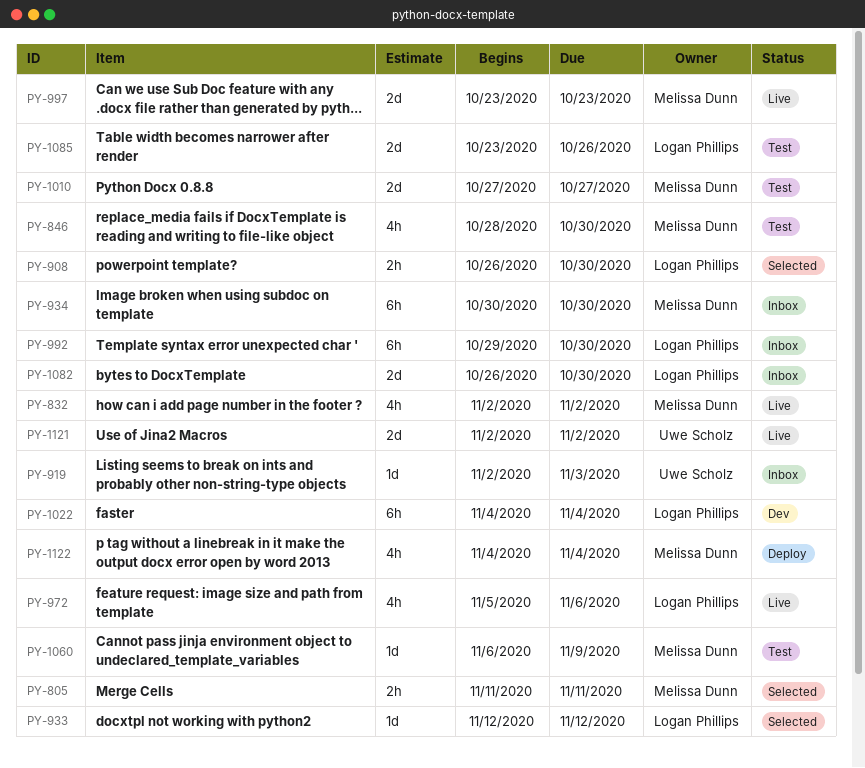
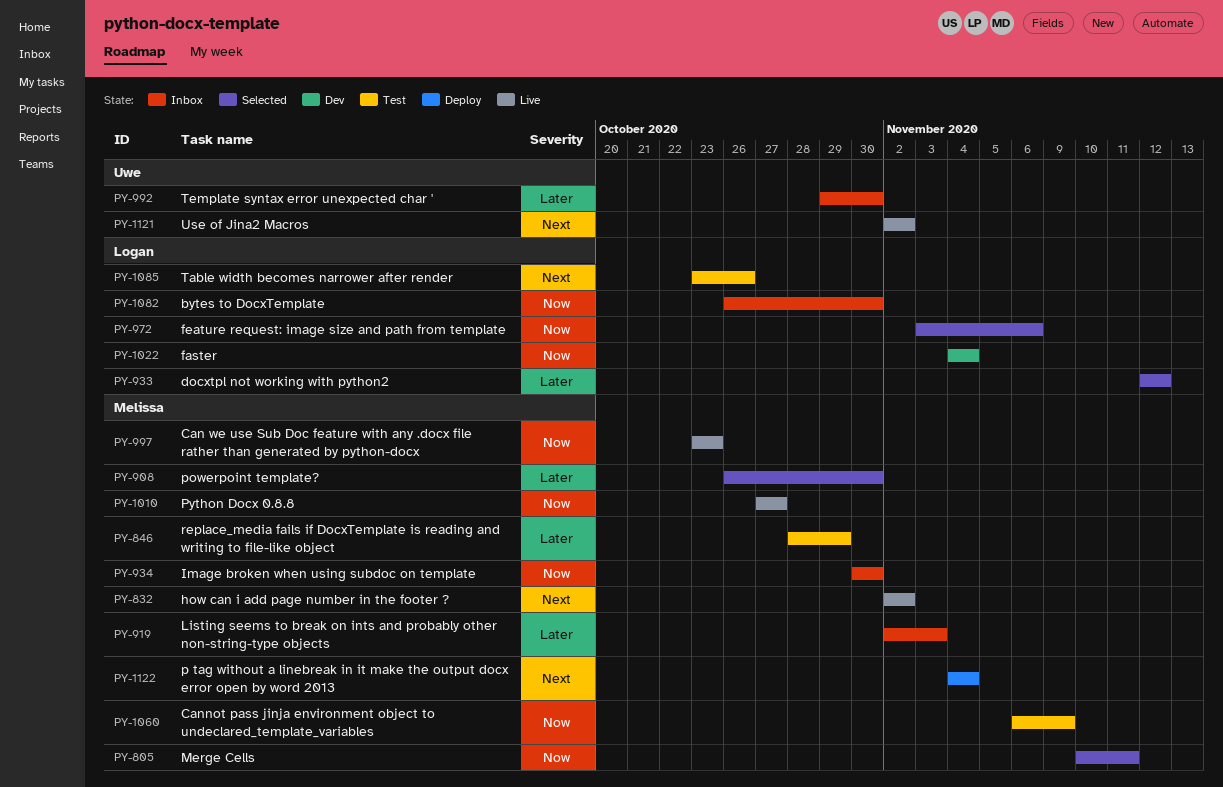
PY-805, start: Nov 11 -> Nov 10
PY-846, due: Oct 30 -> Oct 29
PY-908, owner: Logan Phillips -> Melissa Dunn
PY-919, owner: Uwe Scholz -> Melissa Dunn
PY-972, status: Live -> Selected
PY-972, start: Nov 5 -> Nov 3
PY-992, owner: Logan Phillips -> Uwe Scholz
PY-1010, status: Test -> Live

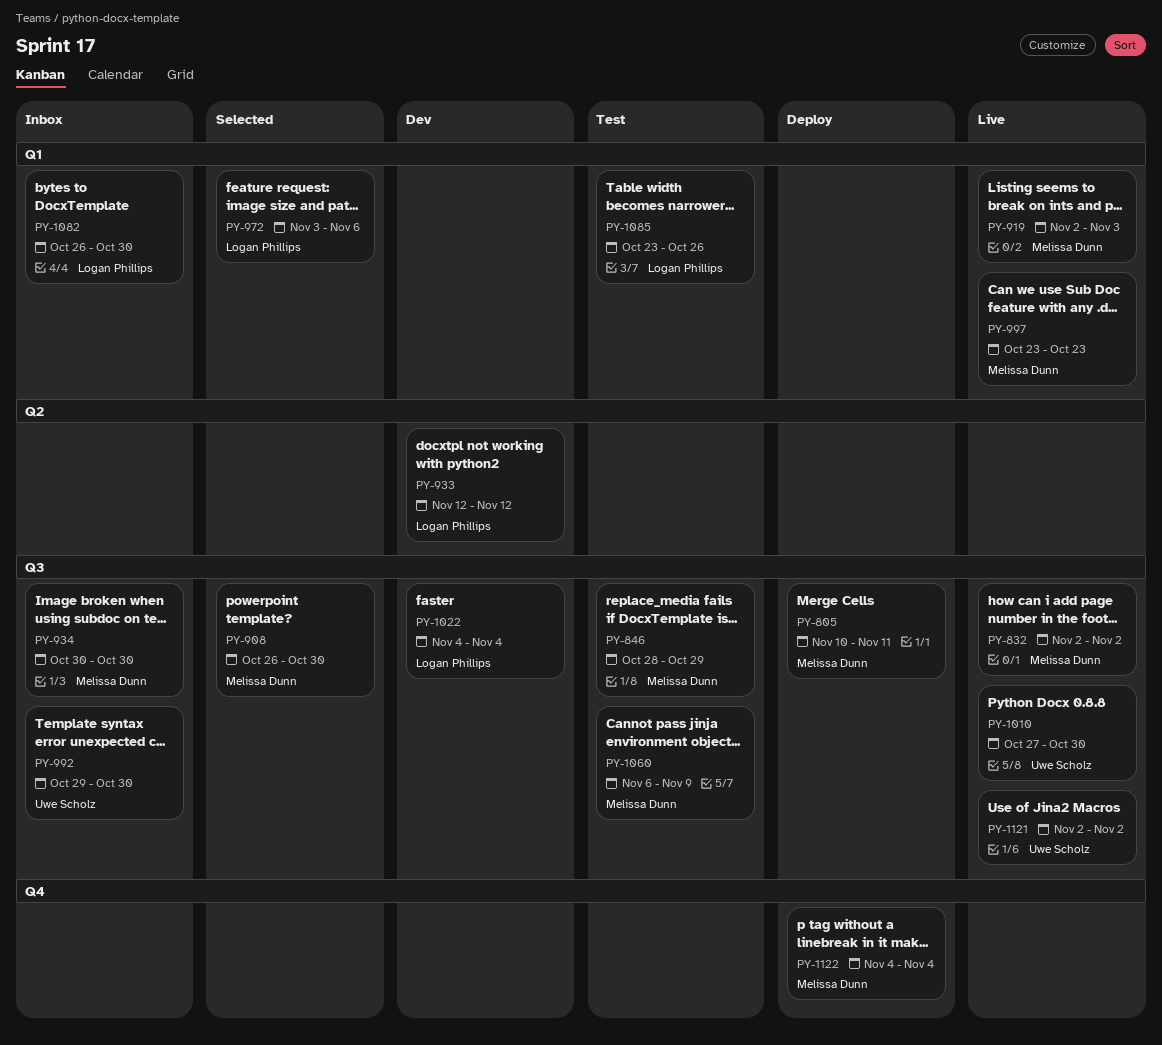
PY-805, status: Selected -> Deploy
PY-919, status: Inbox -> Live
PY-933, status: Selected -> Dev
PY-1010, owner: Melissa Dunn -> Uwe Scholz
PY-1010, due: Oct 27 -> Oct 30

